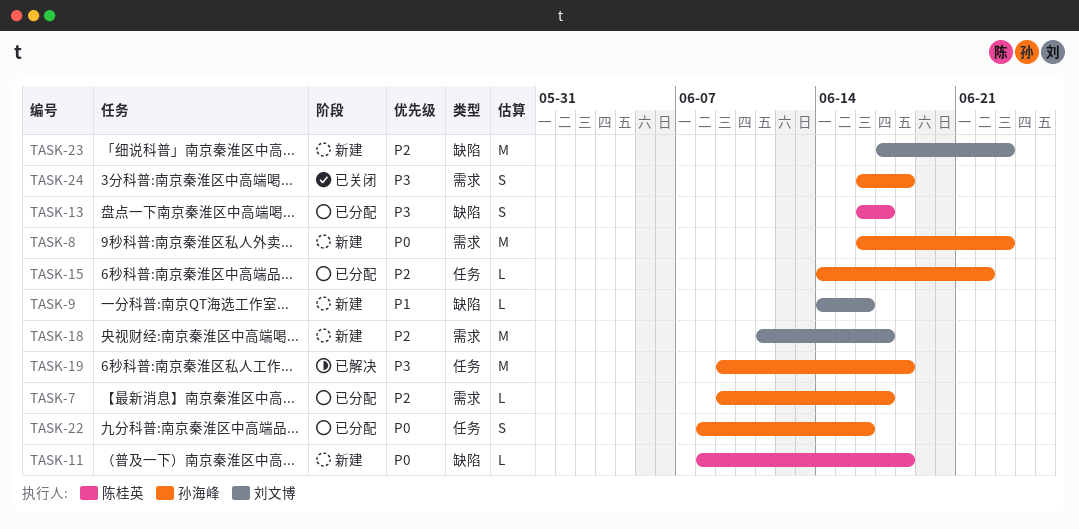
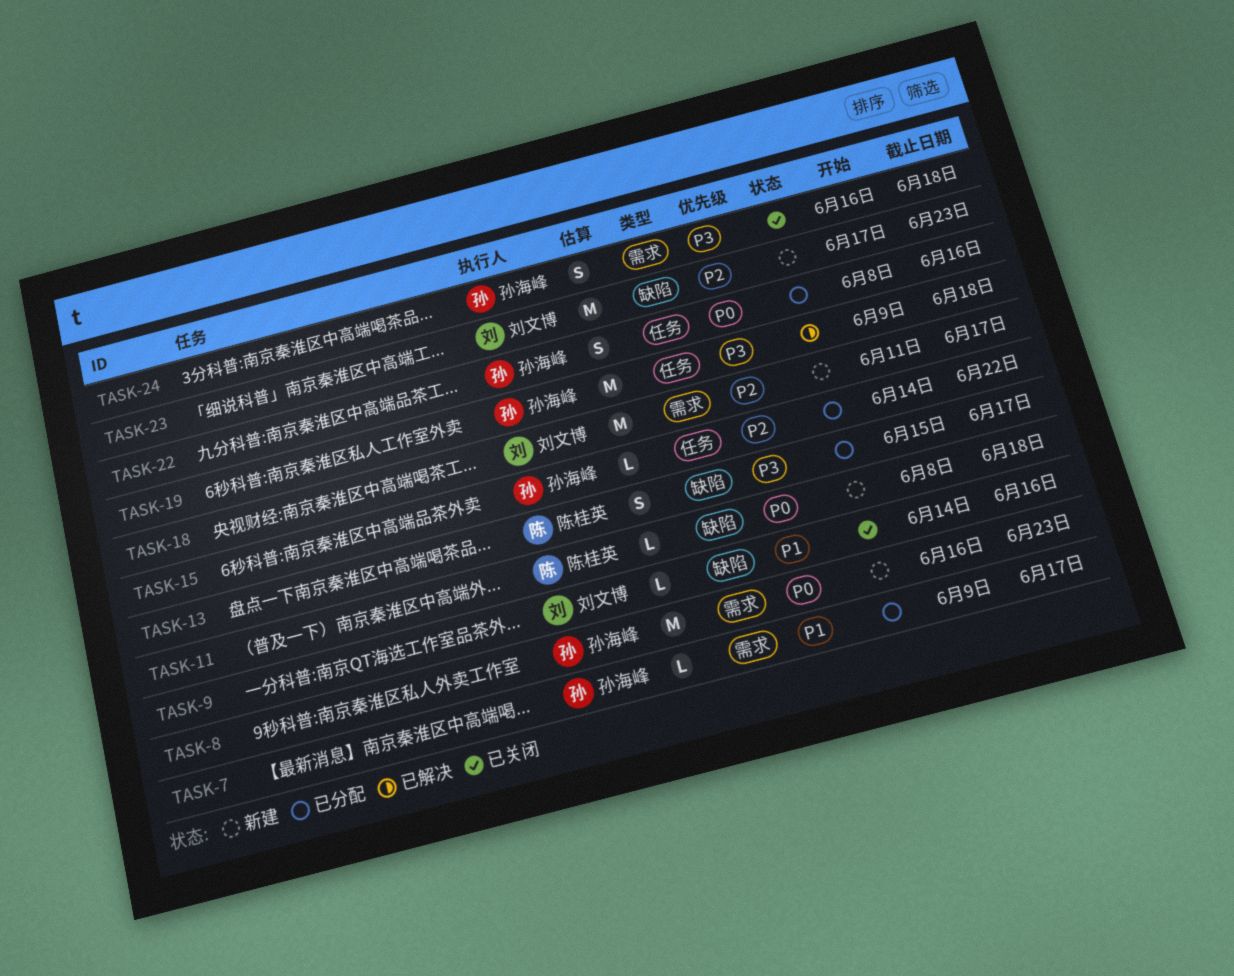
TASK-7, priority: P2 -> P1
TASK-9, status: 新建 -> 已关闭
TASK-13, start: Jun 16 -> Jun 15

